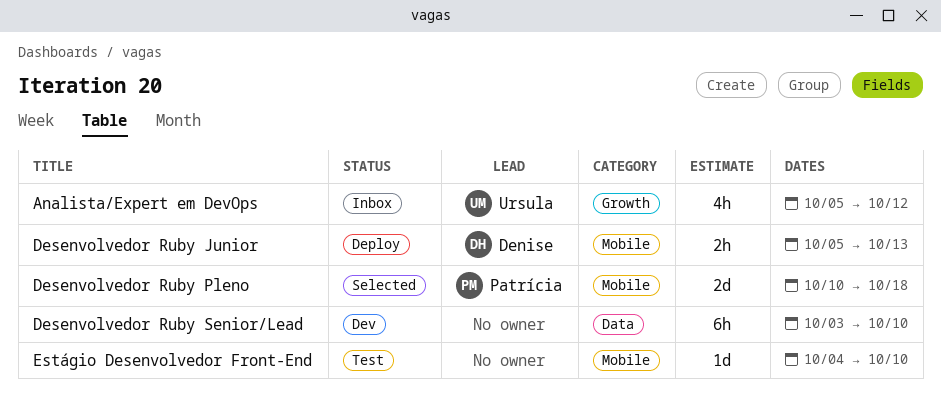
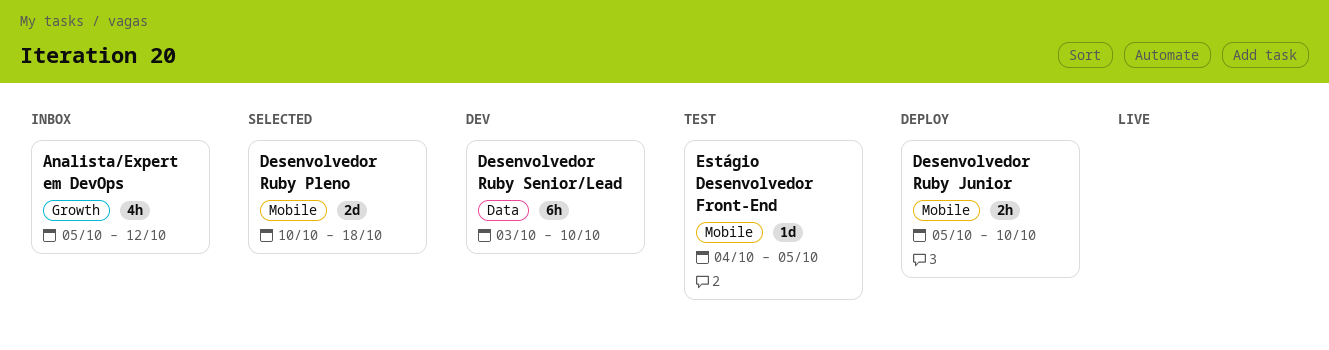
Desenvolvedor Ruby Junior, due: Oct 13 -> Oct 10
Estágio Desenvolvedor Front-End, due: Oct 10 -> Oct 5

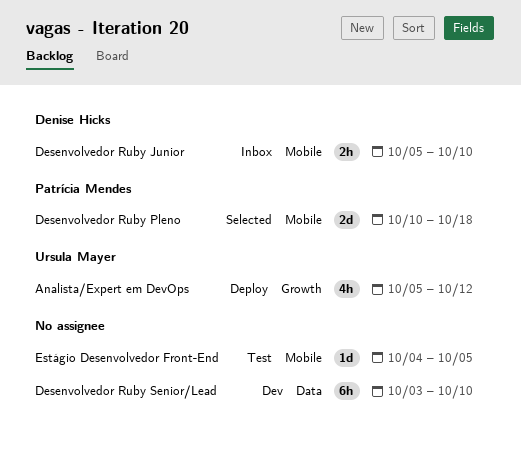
Analista/Expert em DevOps, status: Inbox -> Deploy
Desenvolvedor Ruby Junior, status: Deploy -> Inbox

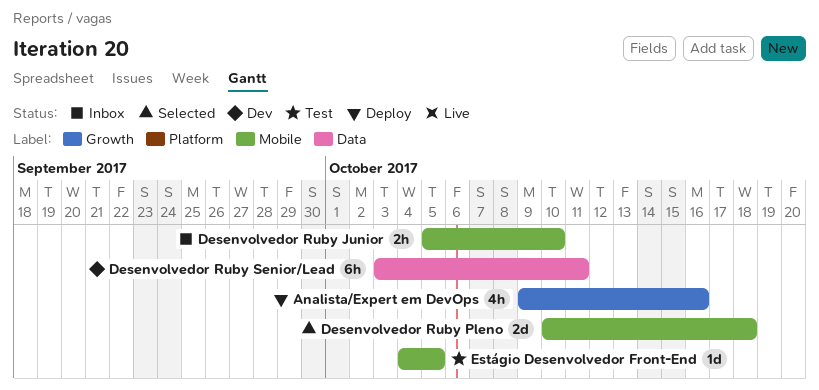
Analista/Expert em DevOps, start: Oct 5 -> Oct 9
Analista/Expert em DevOps, due: Oct 12 -> Oct 16
Desenvolvedor Ruby Senior/Lead, due: Oct 10 -> Oct 11

